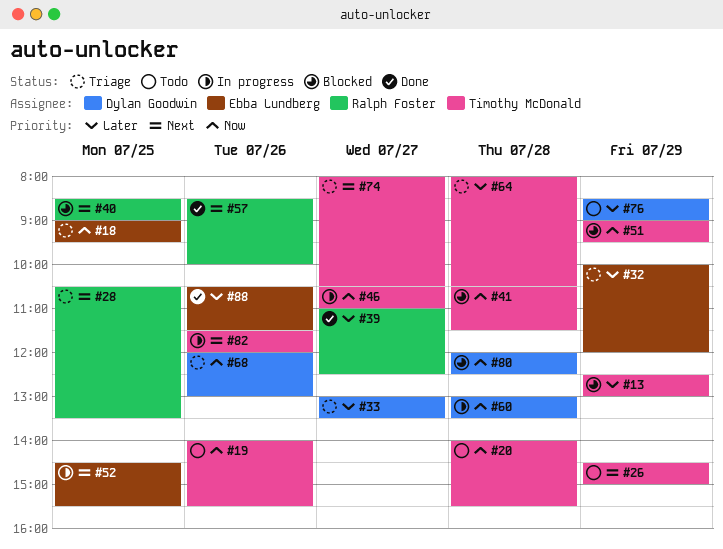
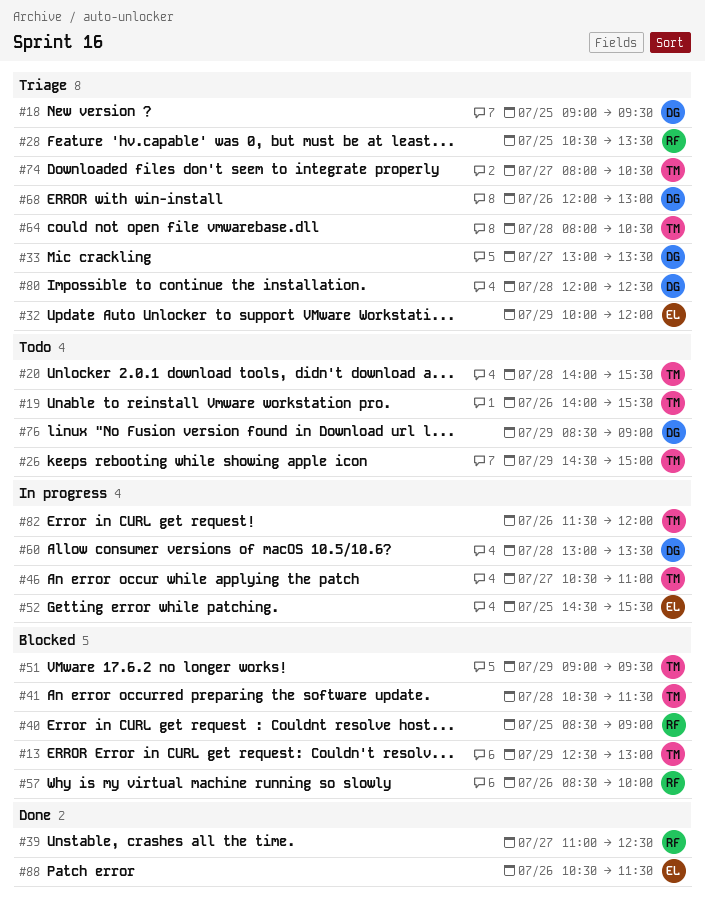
#18, owner: Ebba Lundberg -> Dylan Goodwin
#57, status: Done -> Blocked
#80, status: Blocked -> Triage

